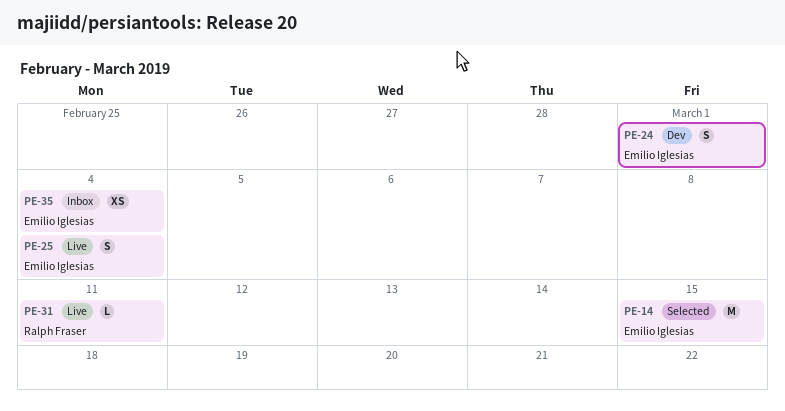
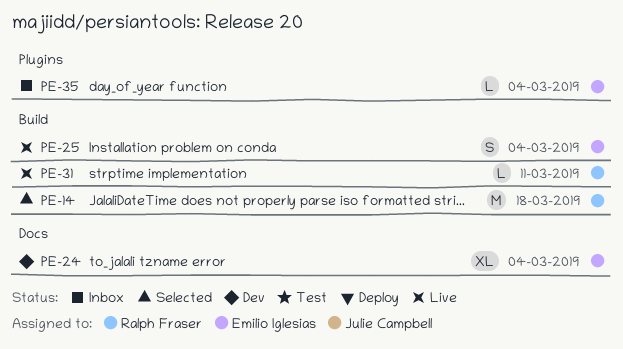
PE-14, owner: Emilio Iglesias -> Ralph Fraser
PE-14, due: Mar 15 -> Mar 18
PE-24, estimate: S -> XL
PE-24, due: Mar 1 -> Mar 4
PE-35, estimate: XS -> L

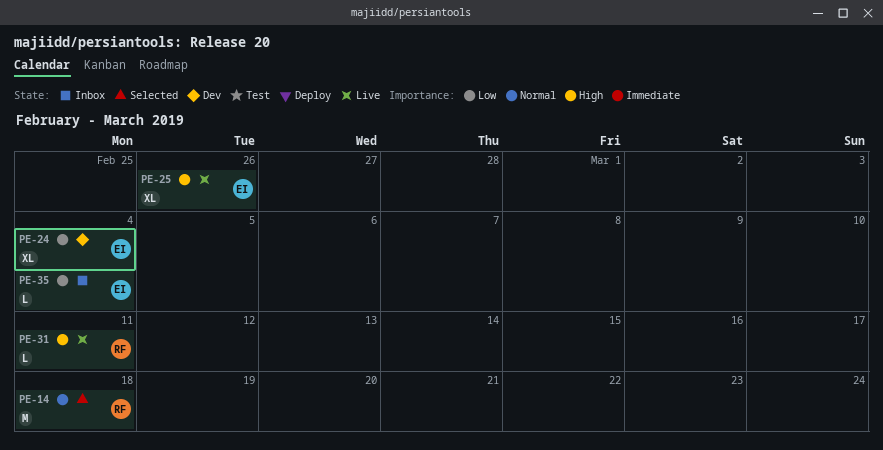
PE-25, estimate: S -> XL
PE-25, due: Mar 4 -> Feb 26

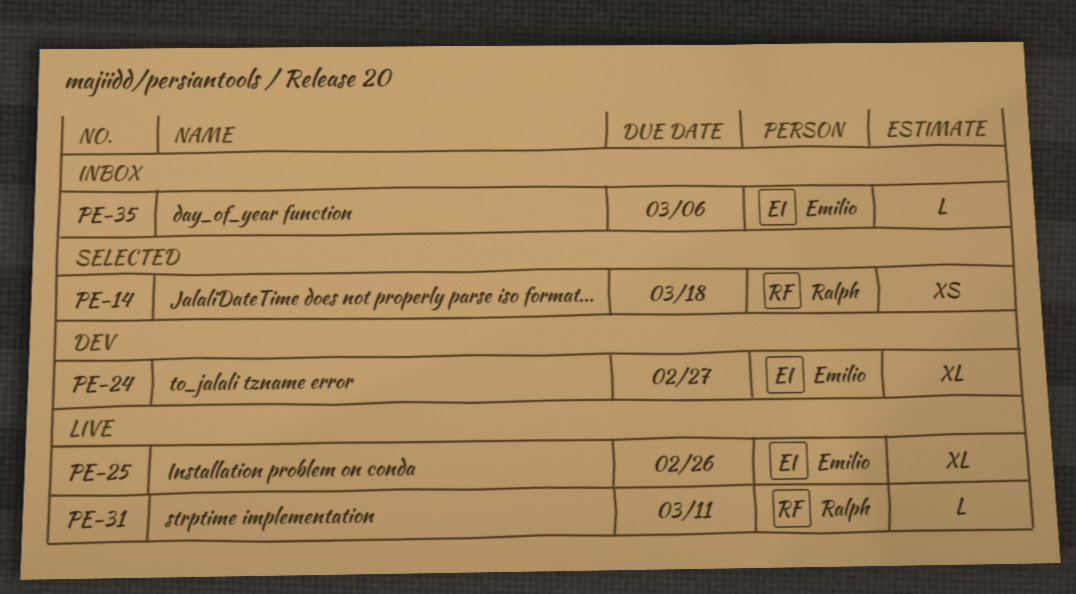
PE-14, estimate: M -> XS
PE-24, due: Mar 4 -> Feb 27
PE-35, due: Mar 4 -> Mar 6

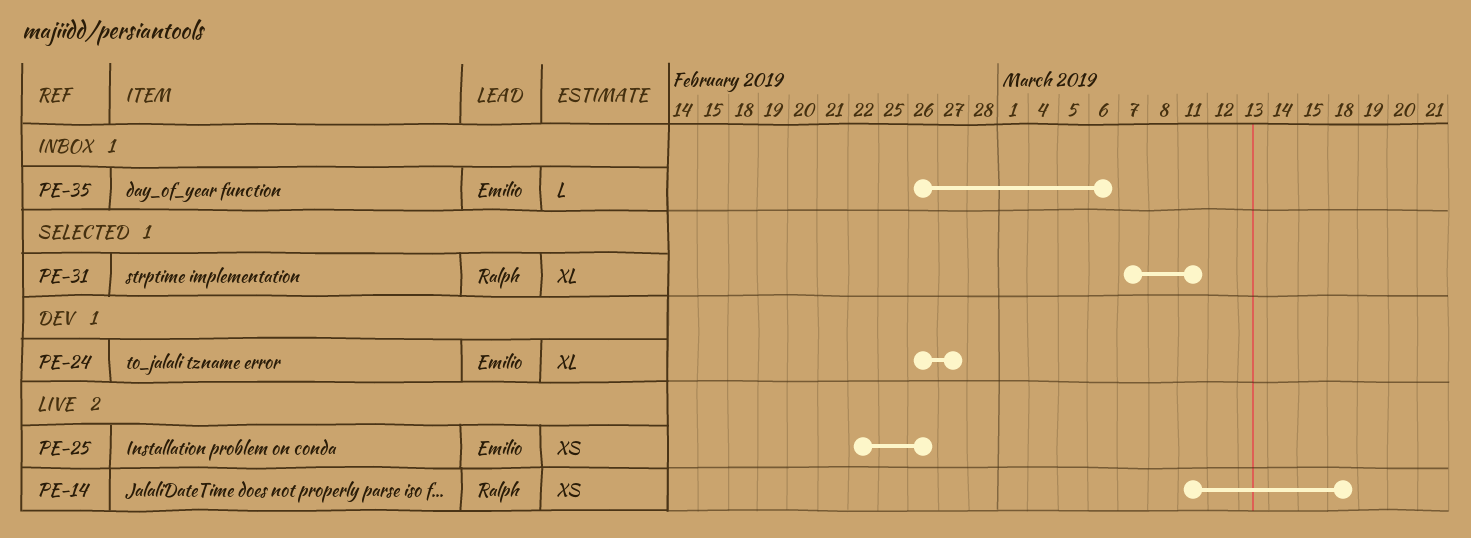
PE-14, status: Selected -> Live
PE-25, estimate: XL -> XS
PE-31, status: Live -> Selected
PE-31, estimate: L -> XL

